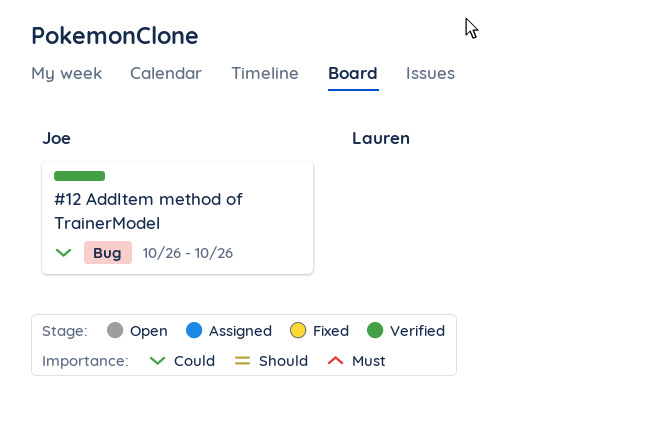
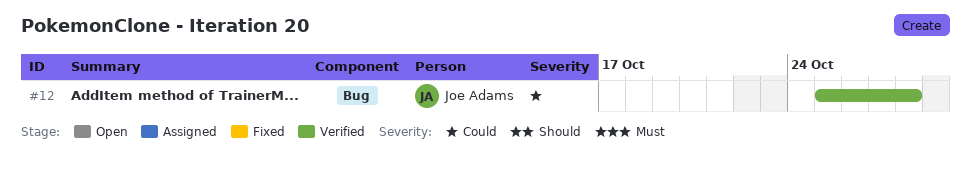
#12, start: Oct 26 -> Oct 25
#12, due: Oct 26 -> Oct 28

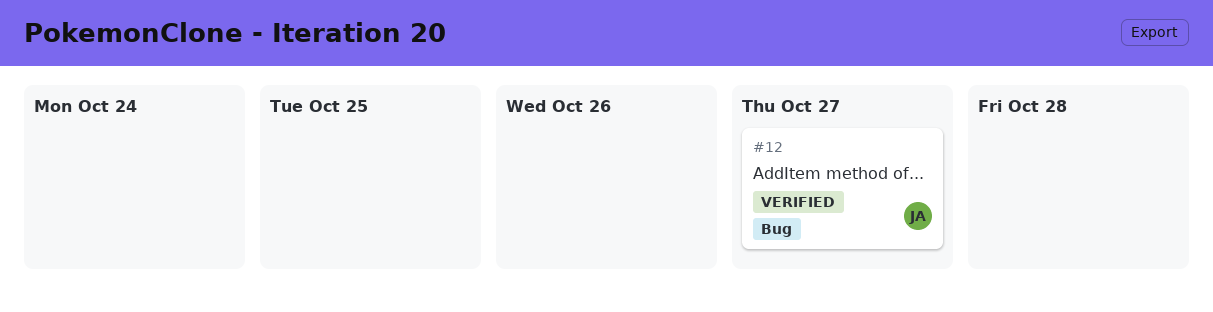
#12, due: Oct 28 -> Oct 27

